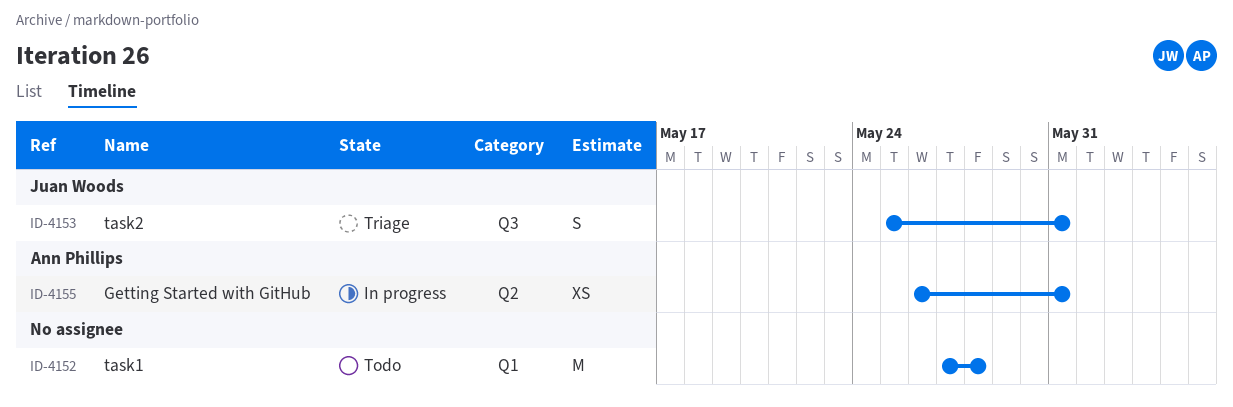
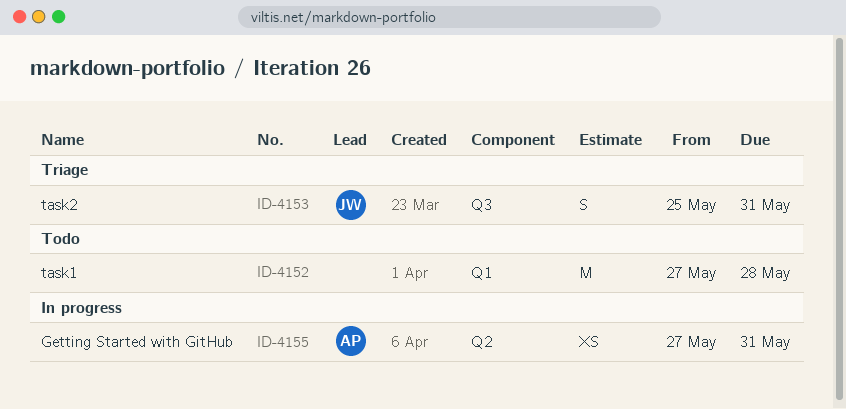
ID-4155, start: May 26 -> May 27

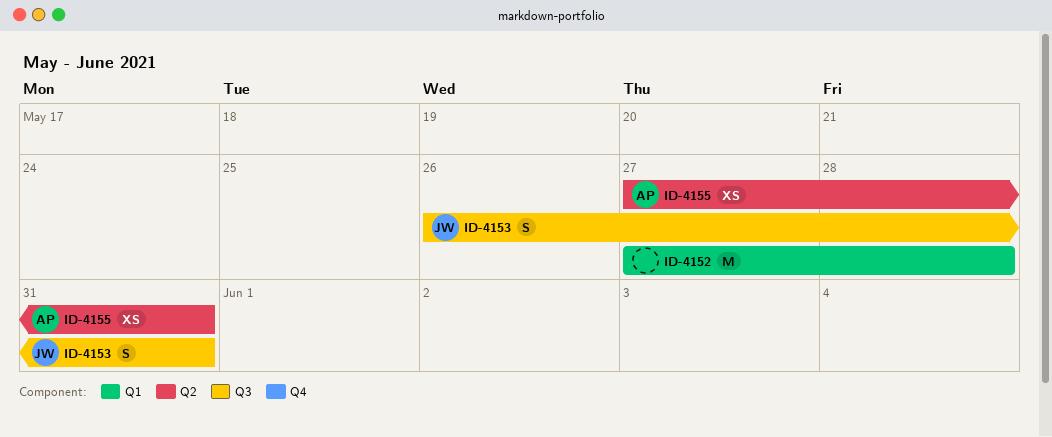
ID-4153, start: May 25 -> May 26

